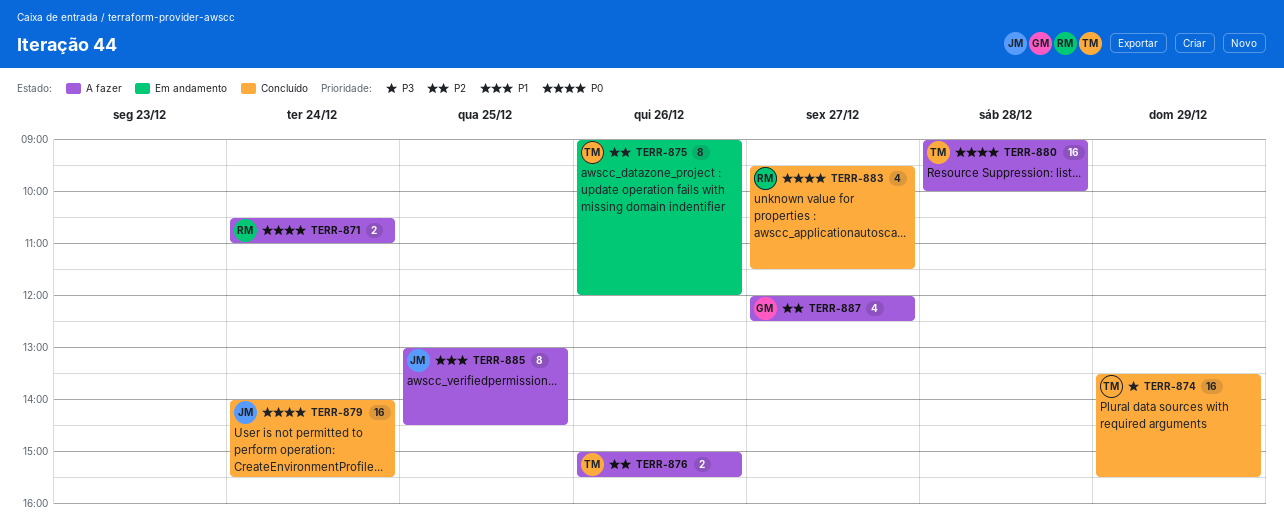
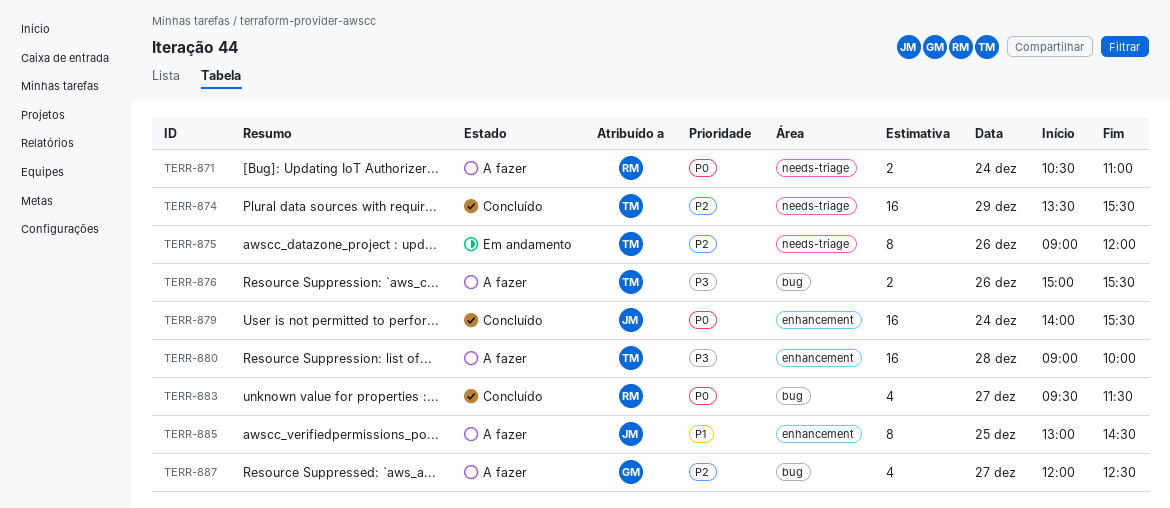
TERR-874, priority: P3 -> P2
TERR-876, priority: P2 -> P3
TERR-880, priority: P0 -> P3

